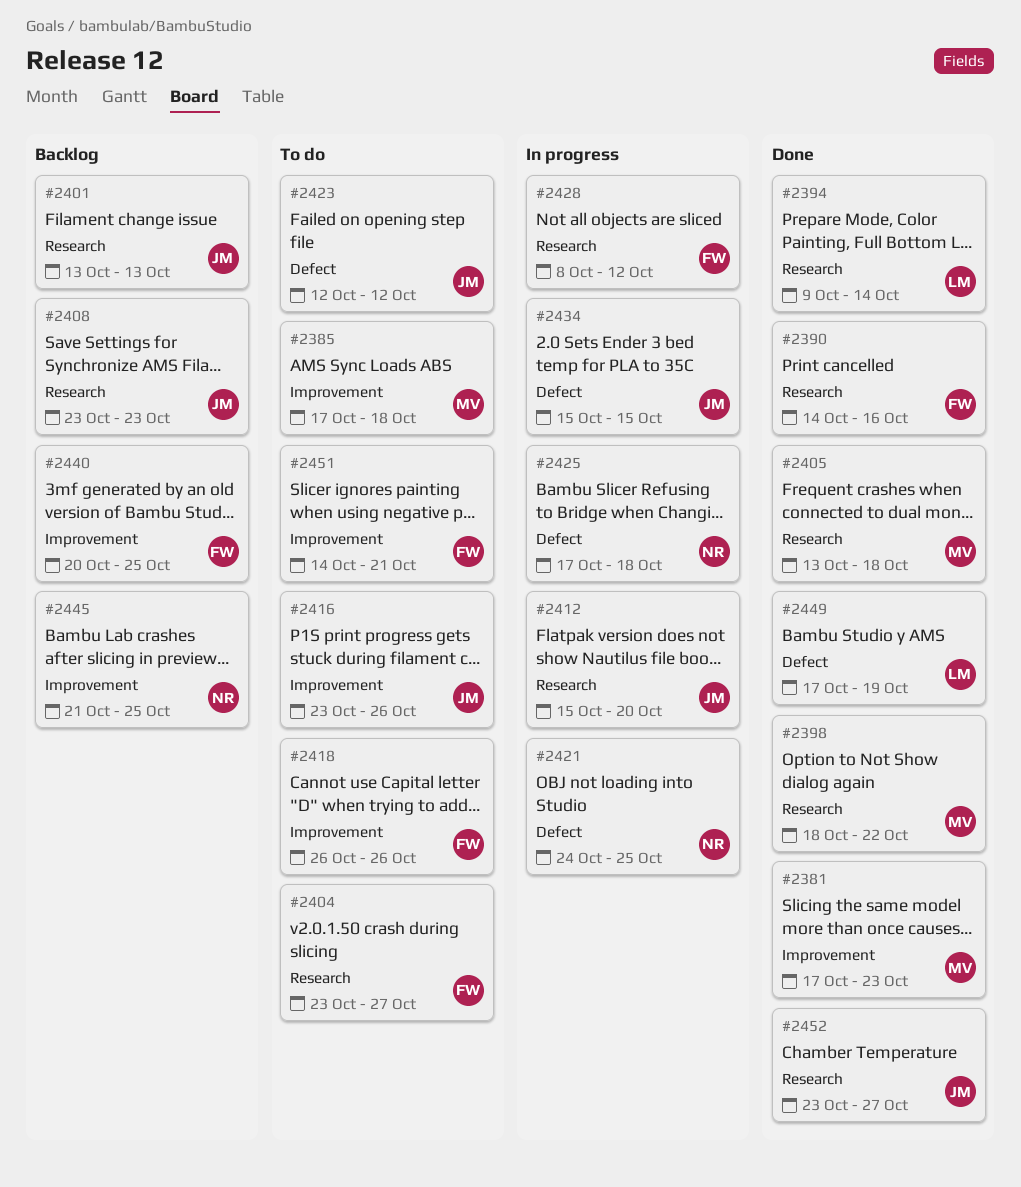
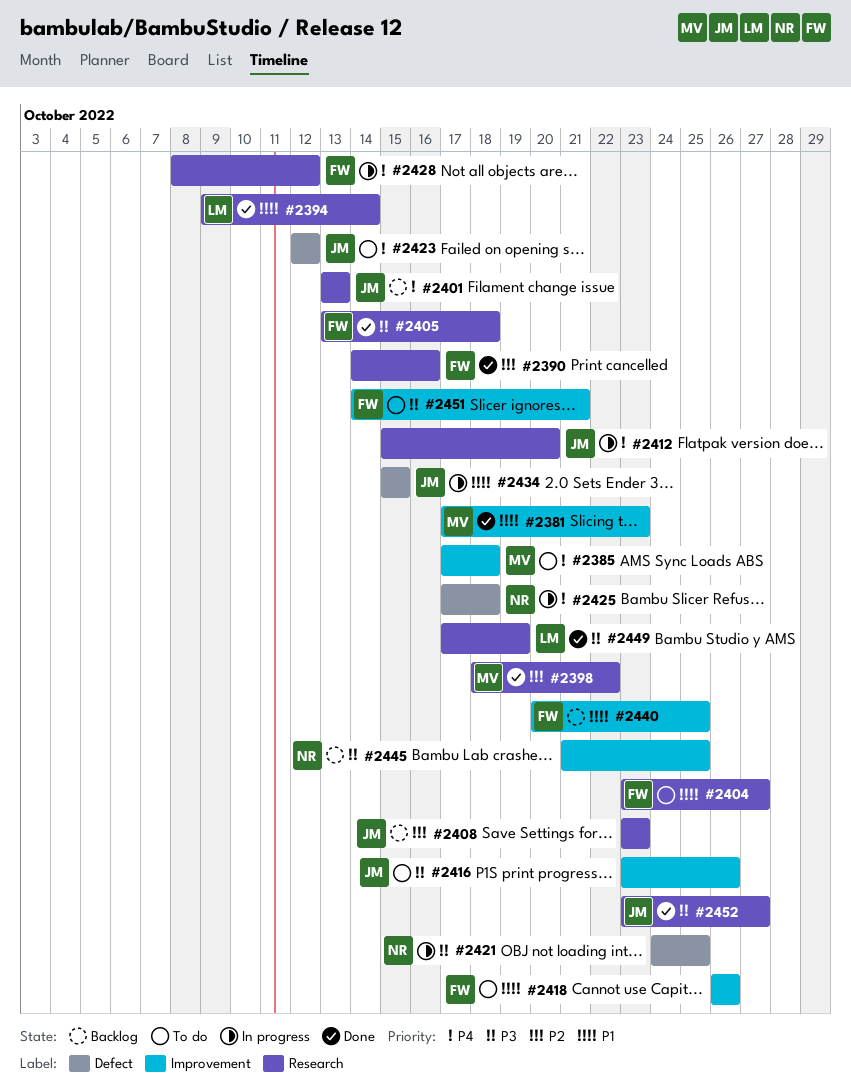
#2405, owner: MV -> FW
#2449, label: Defect -> Research

